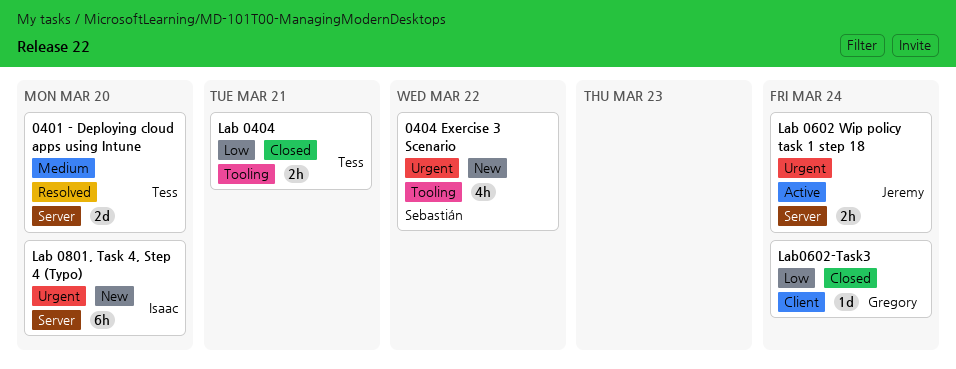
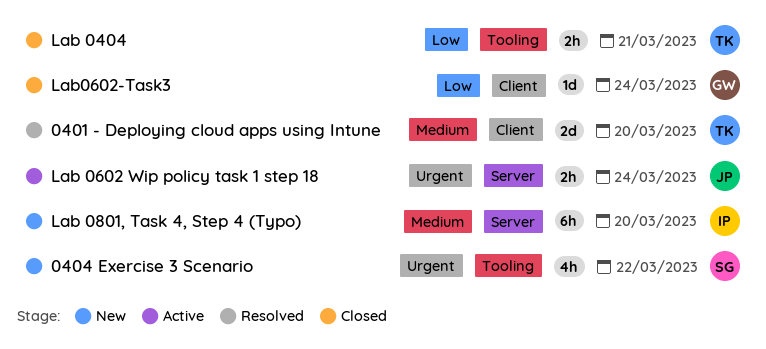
0401 - Deploying cloud apps using Intune, label: Server -> Client
Lab 0801, Task 4, Step 4 (Typo), priority: Urgent -> Medium

